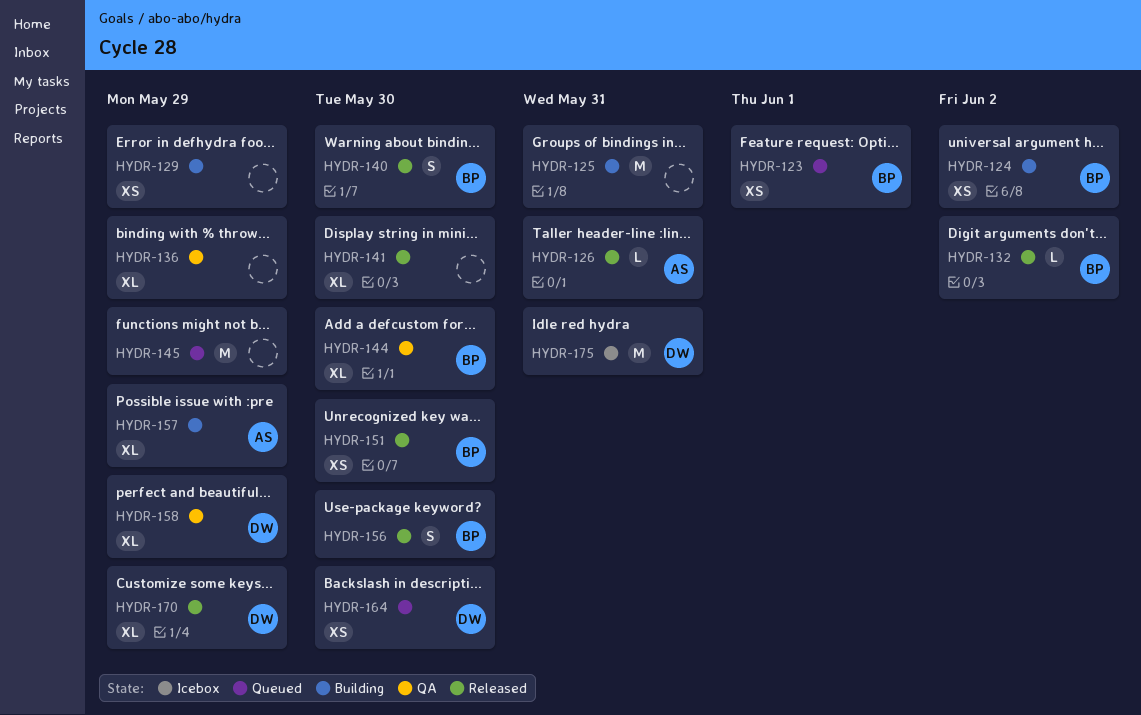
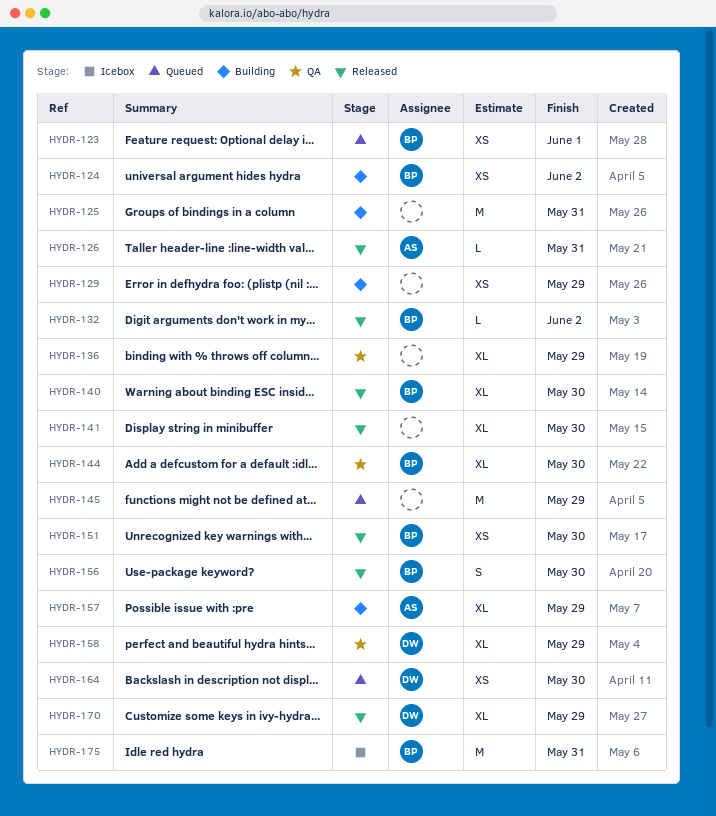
HYDR-140, estimate: S -> XL
HYDR-175, owner: DW -> BP

